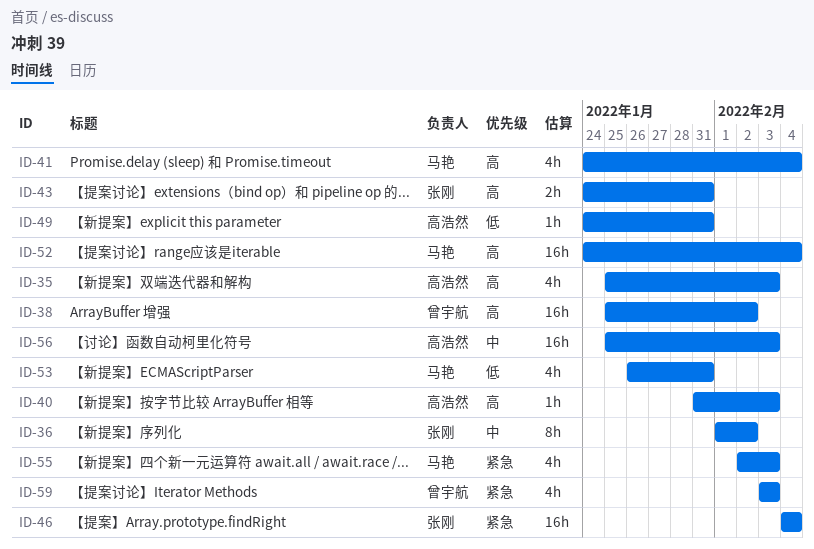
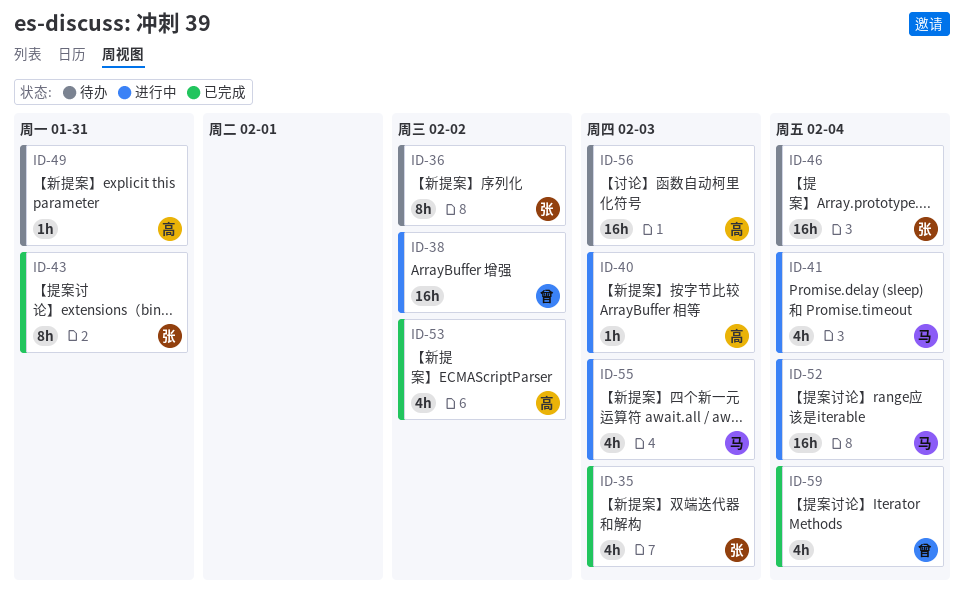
ID-35, owner: 高浩然 -> 张刚
ID-43, estimate: 2h -> 8h
ID-53, owner: 马艳 -> 高浩然
ID-53, due: Jan 31 -> Feb 2
ID-59, due: Feb 3 -> Feb 4

